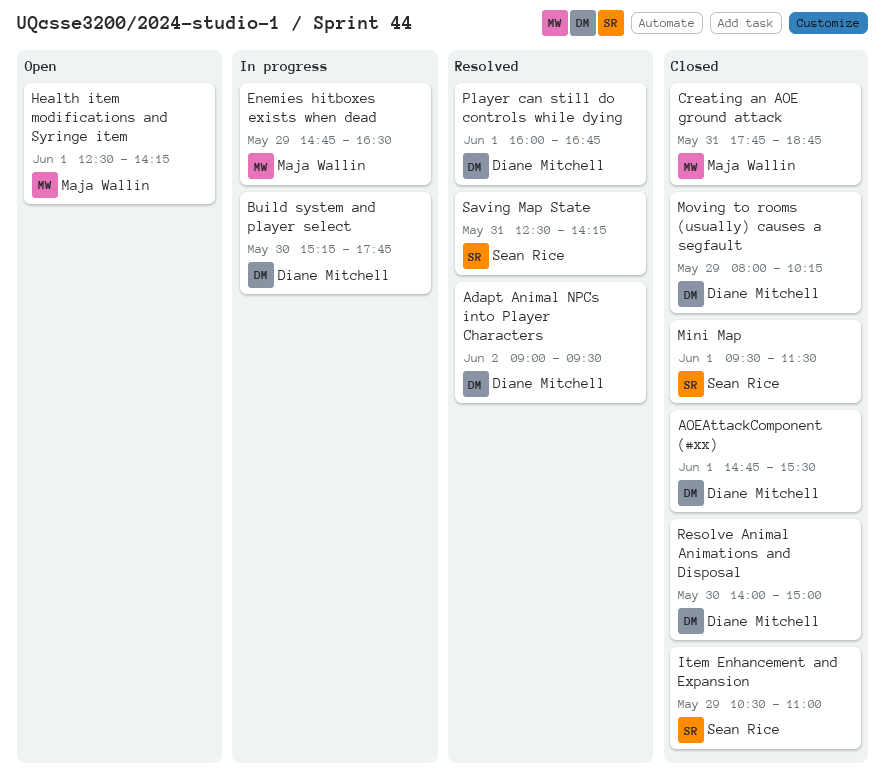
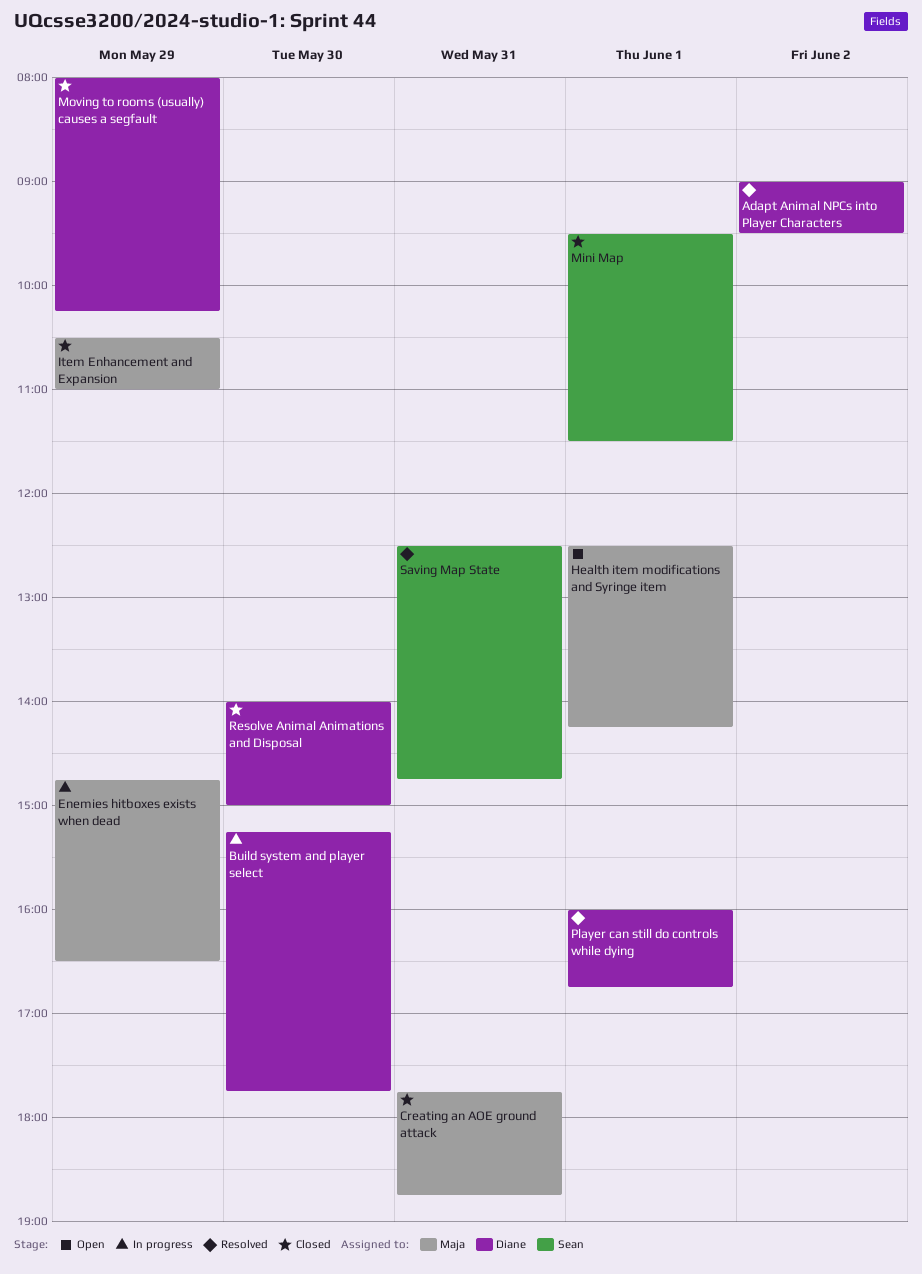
AOEAttackComponent (#xx): present -> none
Item Enhancement and Expansion, owner: Sean Rice -> Maja Wallin
Saving Map State, ends: 14:15 -> 14:45

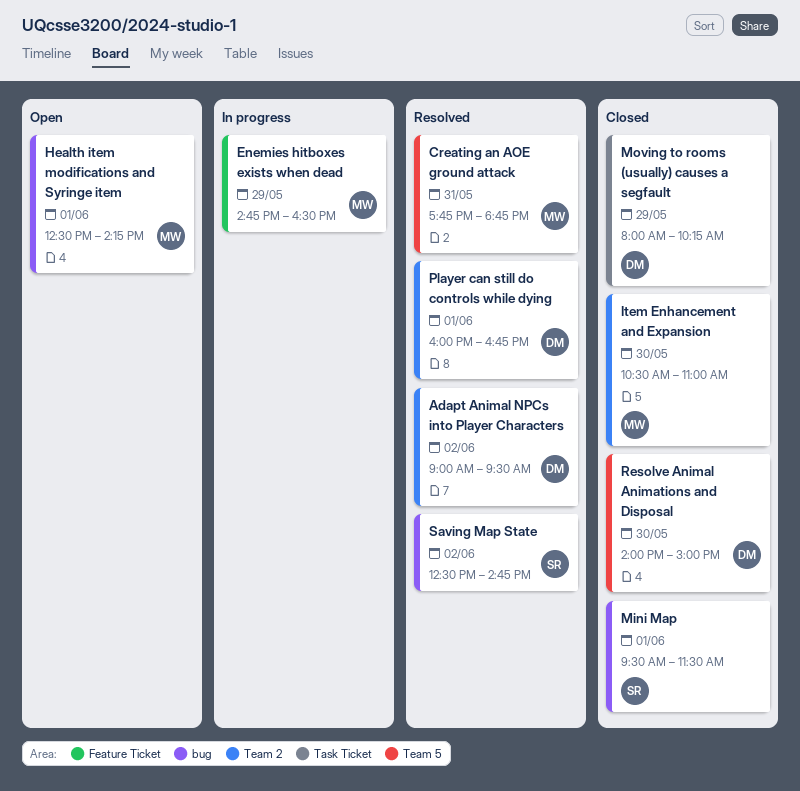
Build system and player select: present -> none
Creating an AOE ground attack, status: Closed -> Resolved
Item Enhancement and Expansion, day: May 29 -> May 30
Saving Map State, day: May 31 -> Jun 2

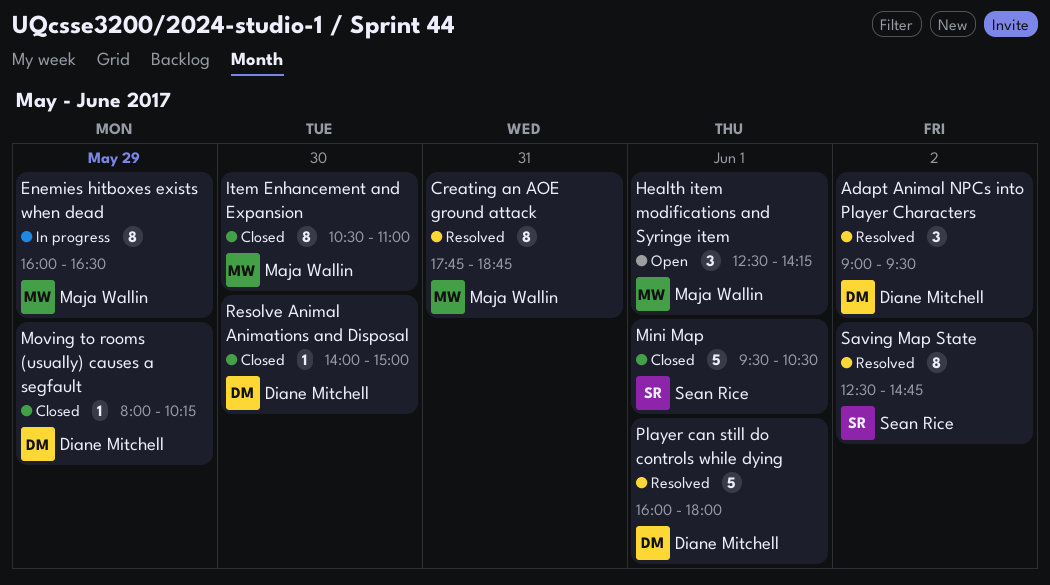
Enemies hitboxes exists when dead, begins: 14:45 -> 16:00
Mini Map, ends: 11:30 -> 10:30
Player can still do controls while dying, ends: 16:45 -> 18:00

